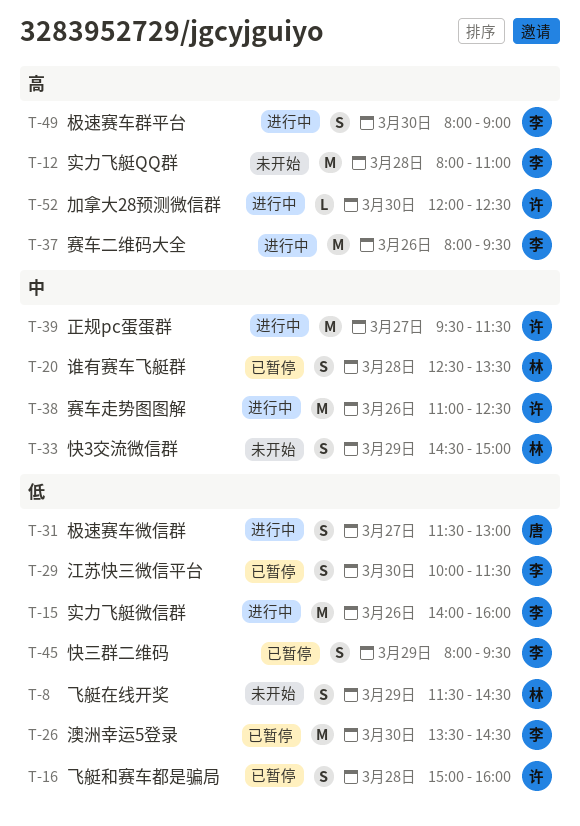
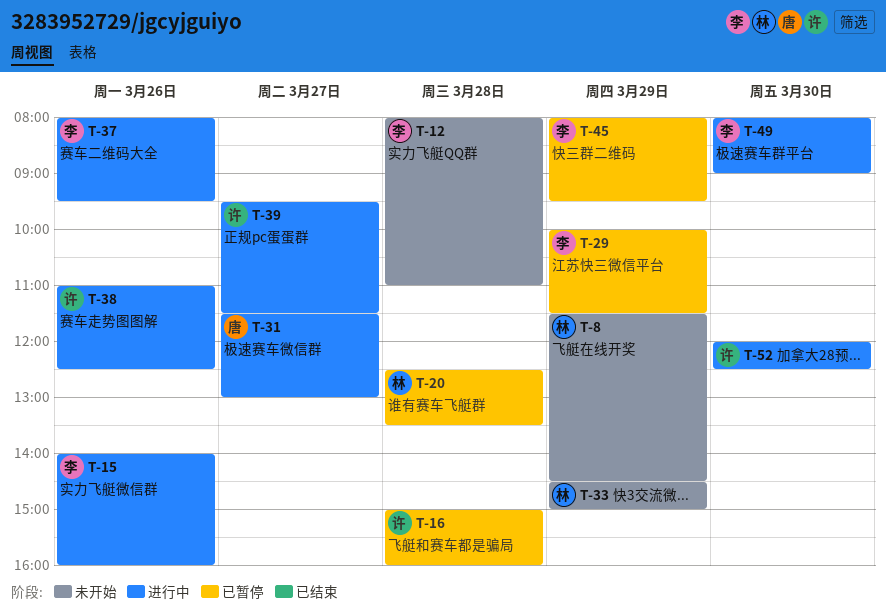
T-26: present -> none
T-29, day: Mar 30 -> Mar 29

